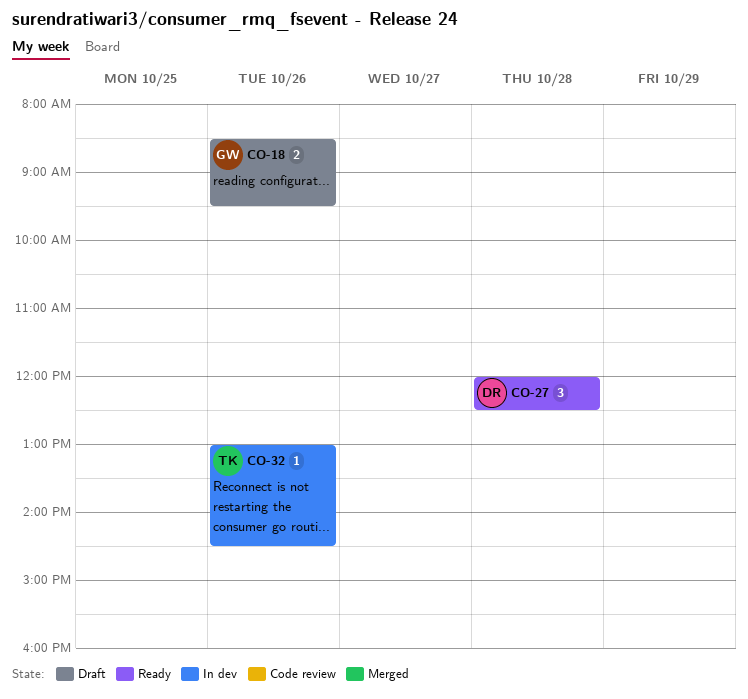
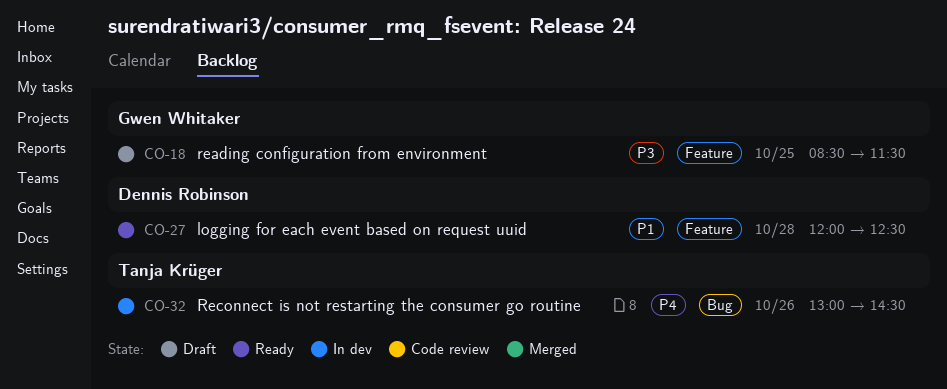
CO-18, day: Oct 26 -> Oct 25
CO-18, ends: 09:30 -> 11:30

